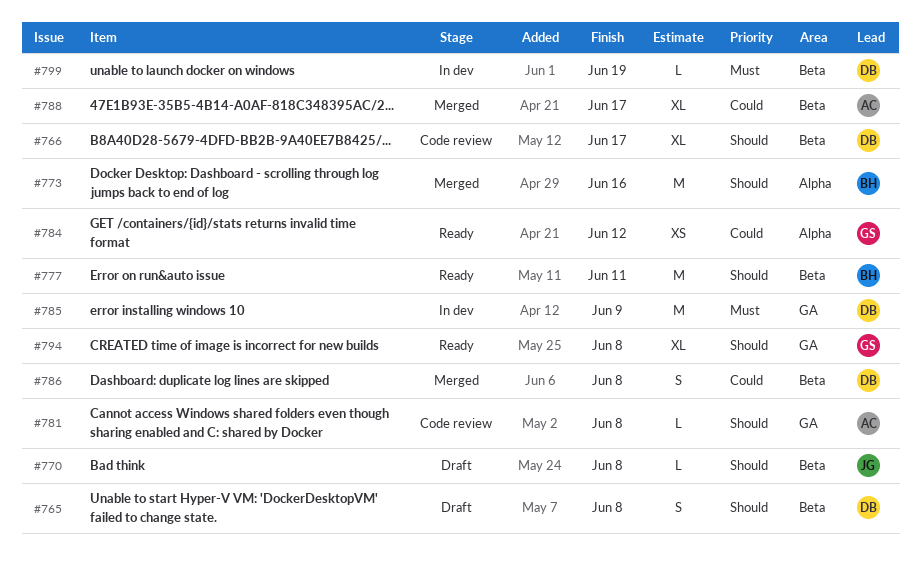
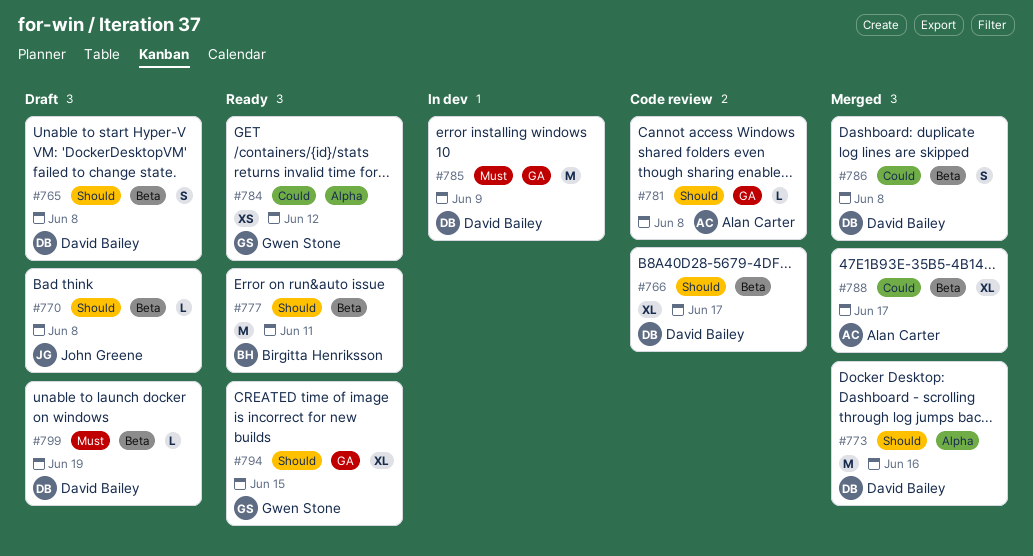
#773, owner: Birgitta Henriksson -> David Bailey
#794, due: Jun 8 -> Jun 15
#799, status: In dev -> Draft

